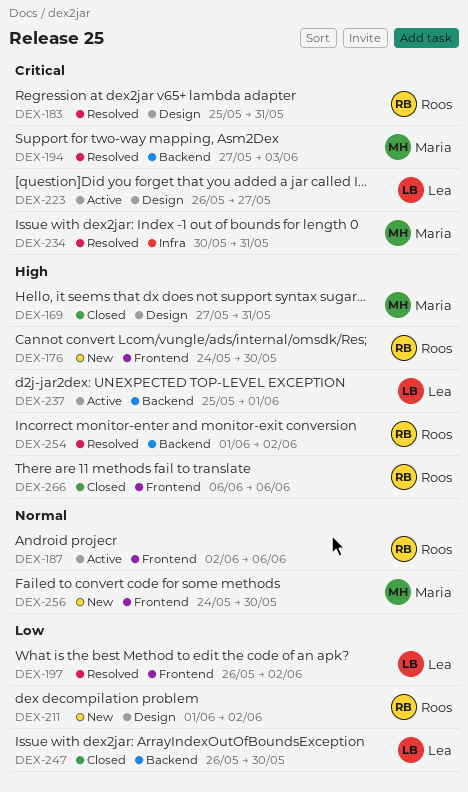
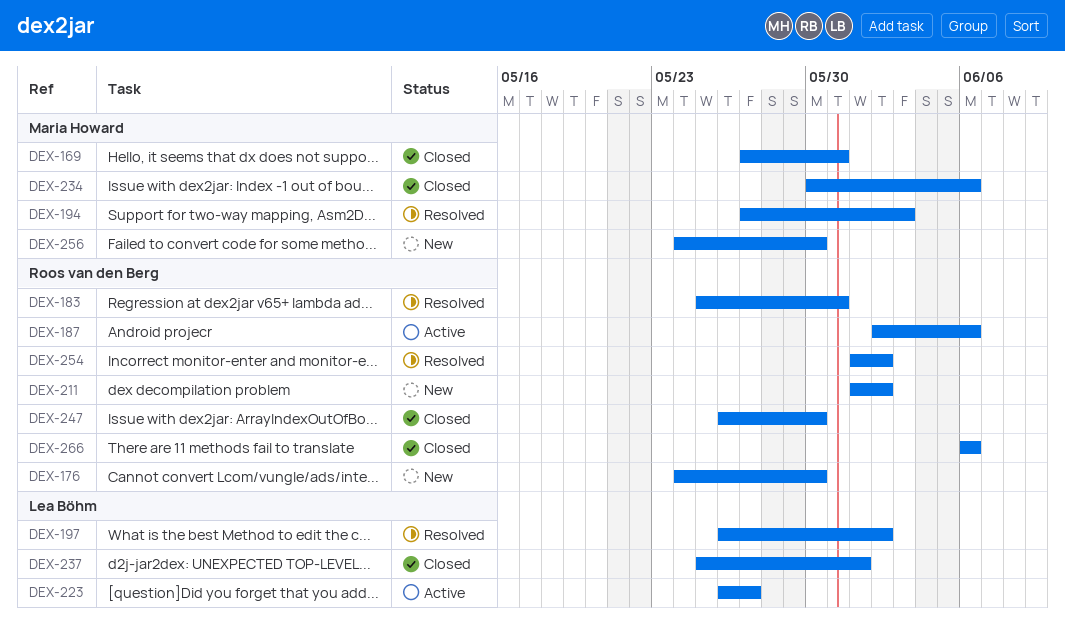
DEX-234, status: Resolved -> Closed
DEX-234, due: May 31 -> Jun 6
DEX-237, status: Active -> Closed
DEX-247, owner: Lea Böhm -> Roos van den Berg

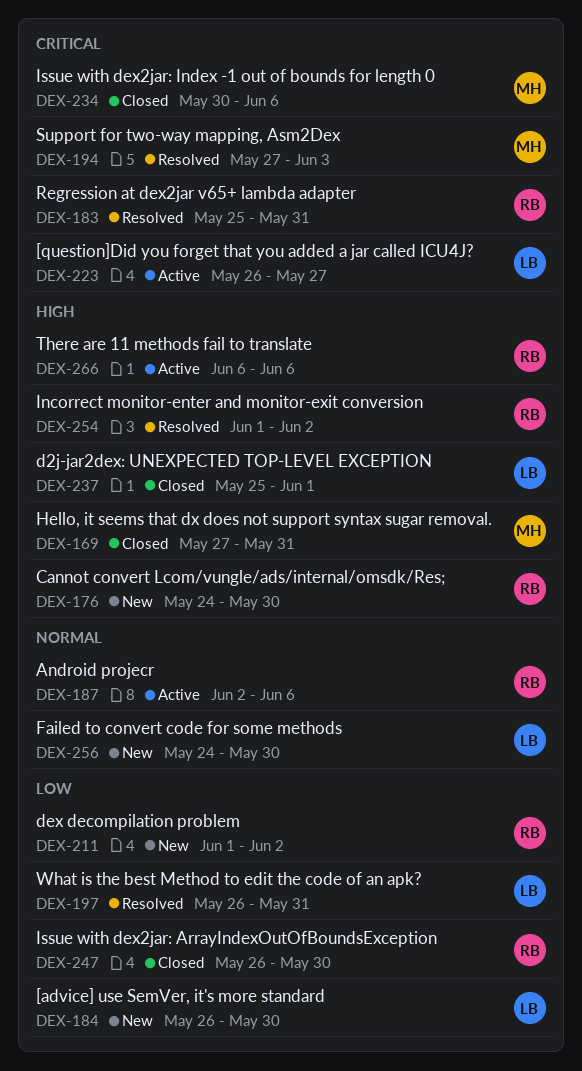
DEX-184: none -> present
DEX-197, due: Jun 2 -> May 31
DEX-256, owner: Maria Howard -> Lea Böhm
DEX-266, status: Closed -> Active

